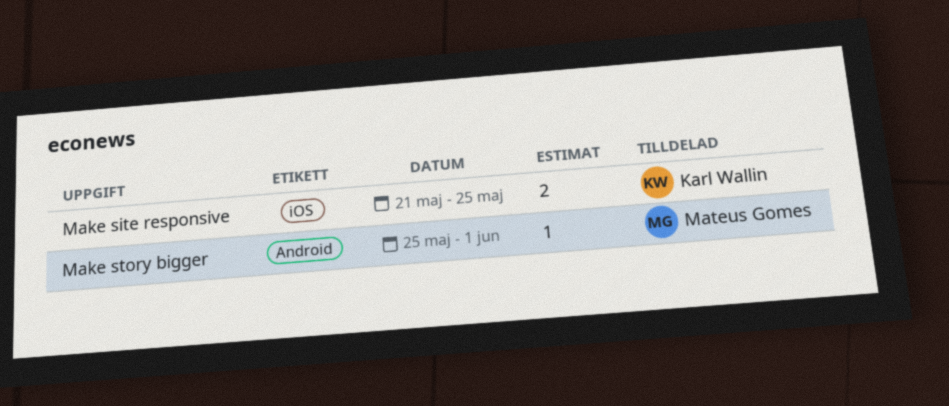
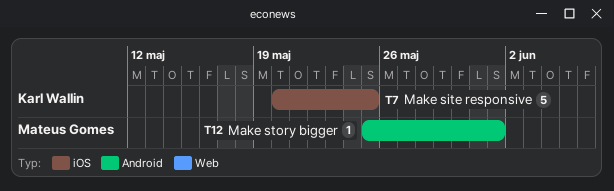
Make site responsive, estimate: 2 -> 5
Make site responsive, start: May 21 -> May 20

